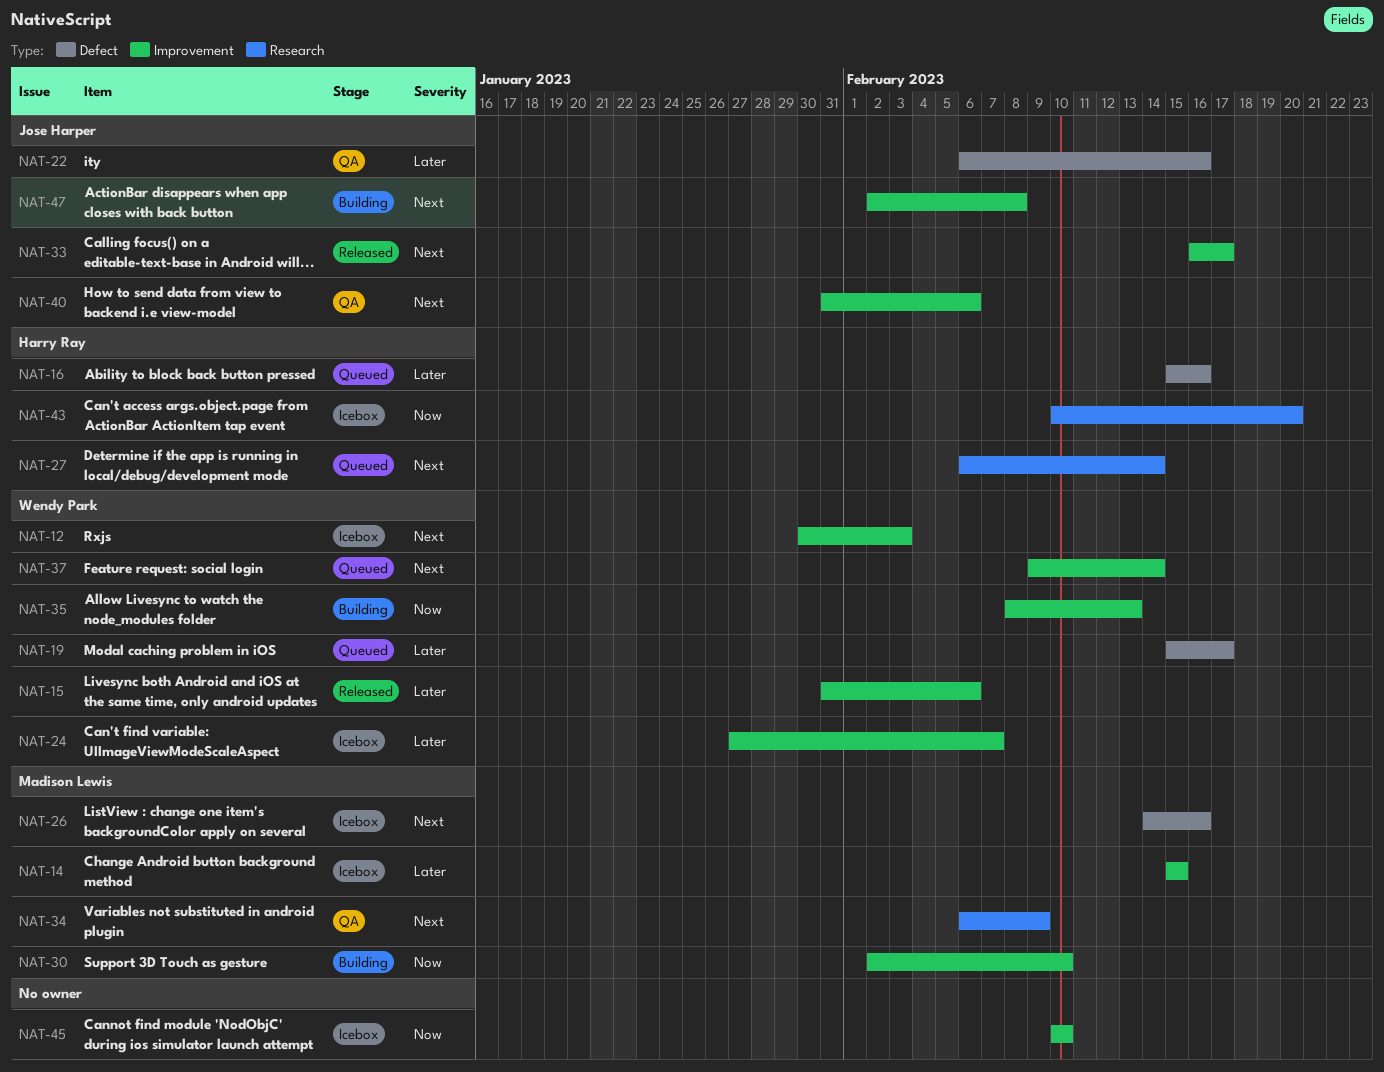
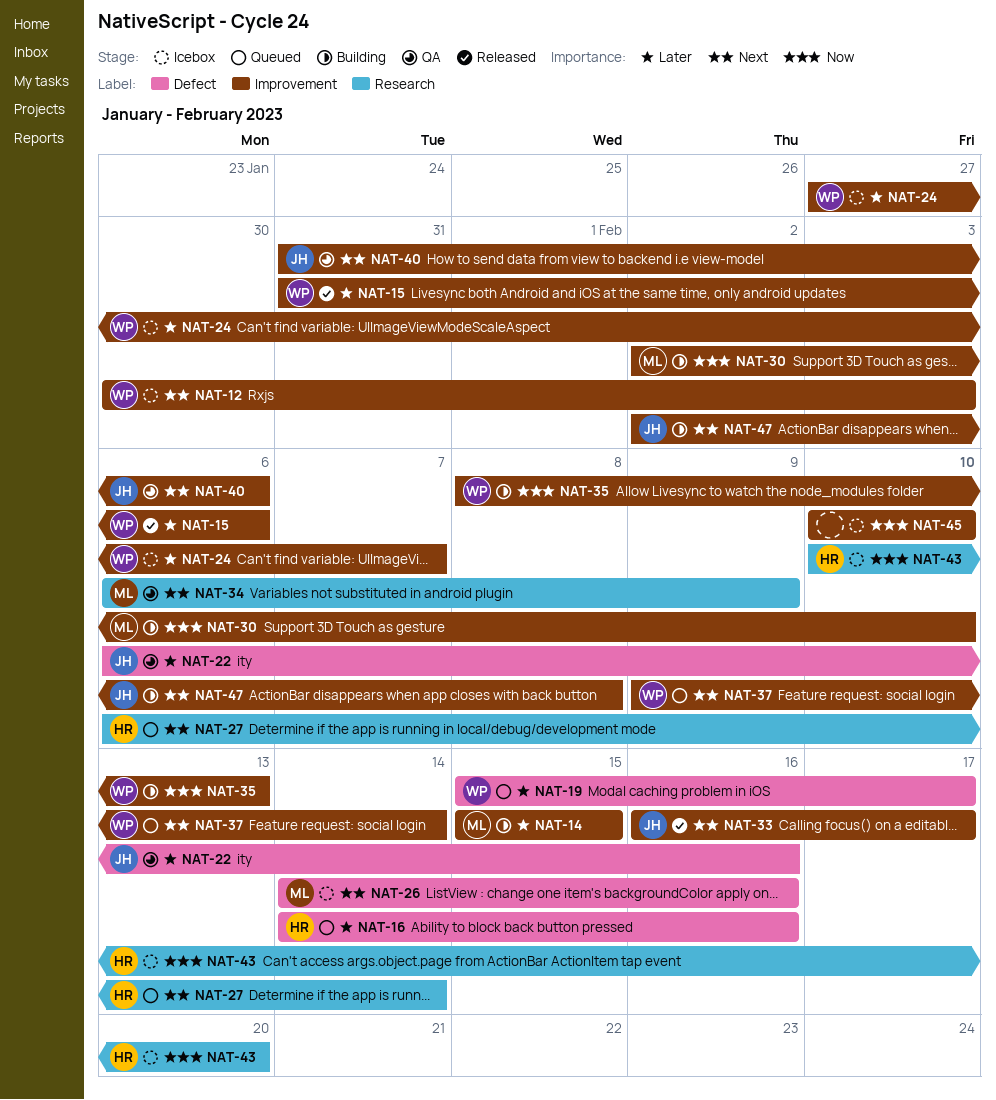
NAT-14, status: Icebox -> Building
NAT-16, start: Feb 15 -> Feb 14

